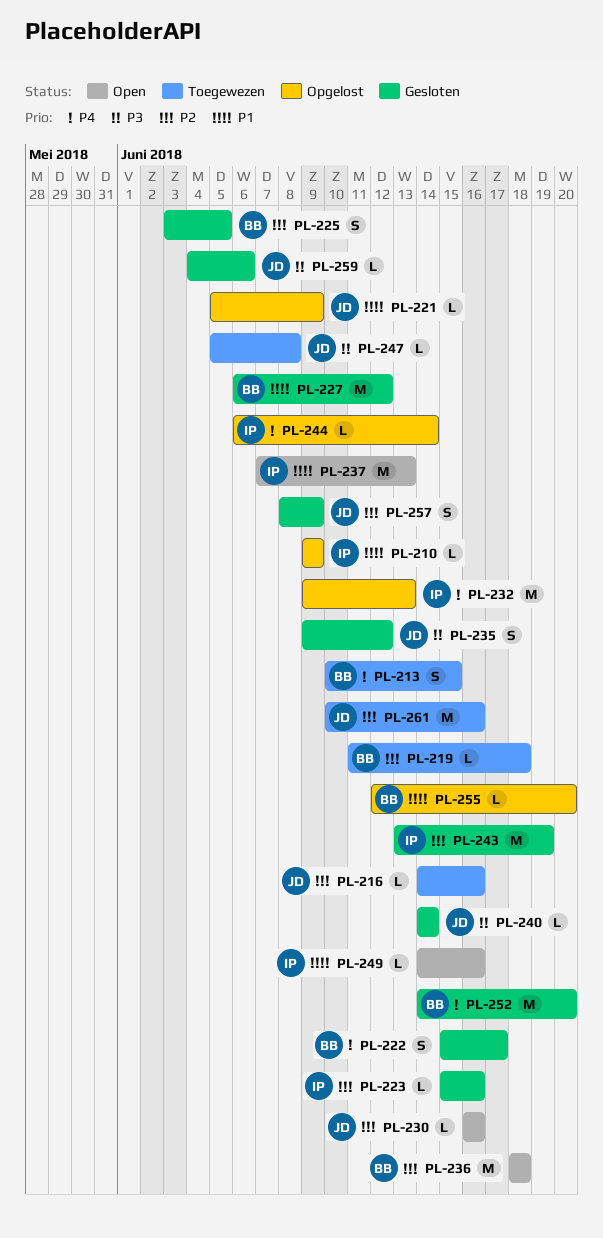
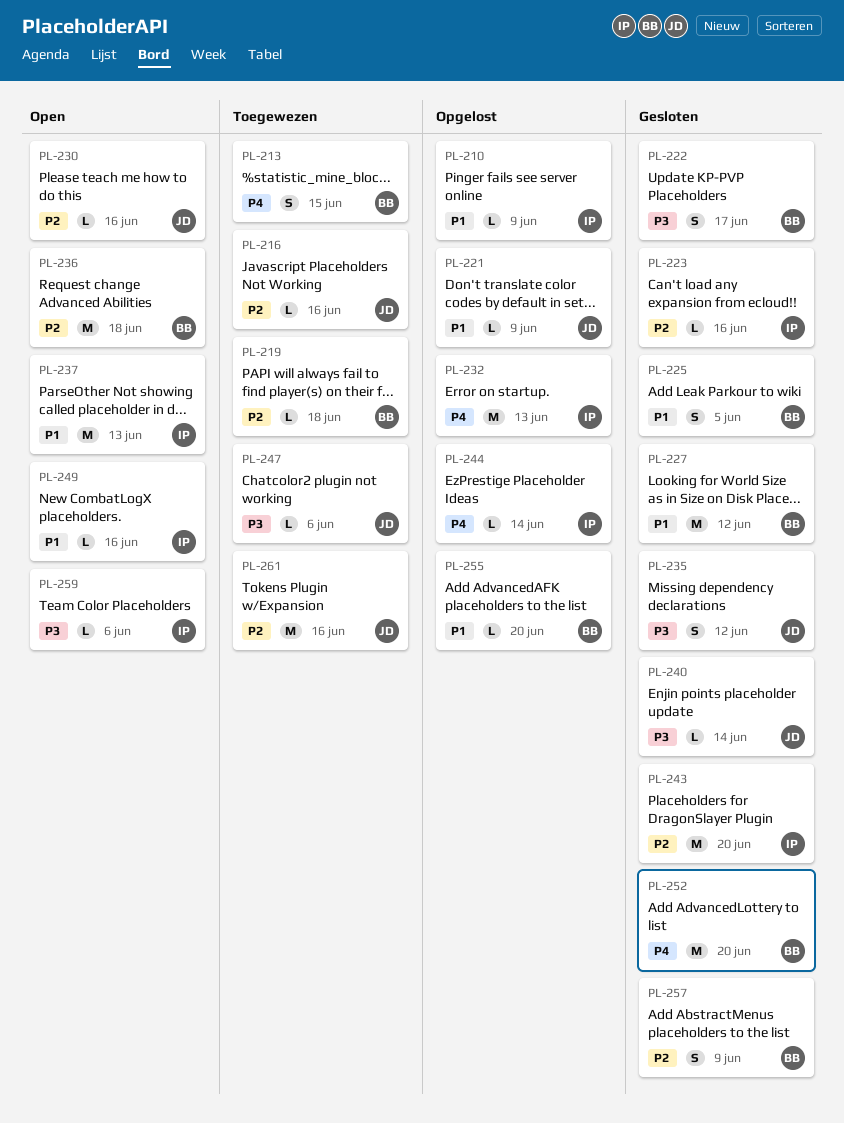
PL-222, priority: P4 -> P3
PL-225, priority: P2 -> P1
PL-243, due: Jun 19 -> Jun 20
PL-247, due: Jun 8 -> Jun 6
PL-257, owner: JD -> BB
PL-259, status: Gesloten -> Open
PL-259, owner: JD -> IP

